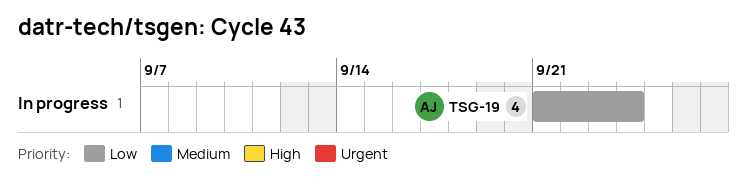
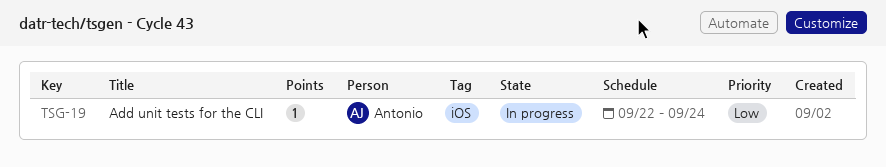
TSG-19, estimate: 4 -> 1
TSG-19, start: Sep 21 -> Sep 22

